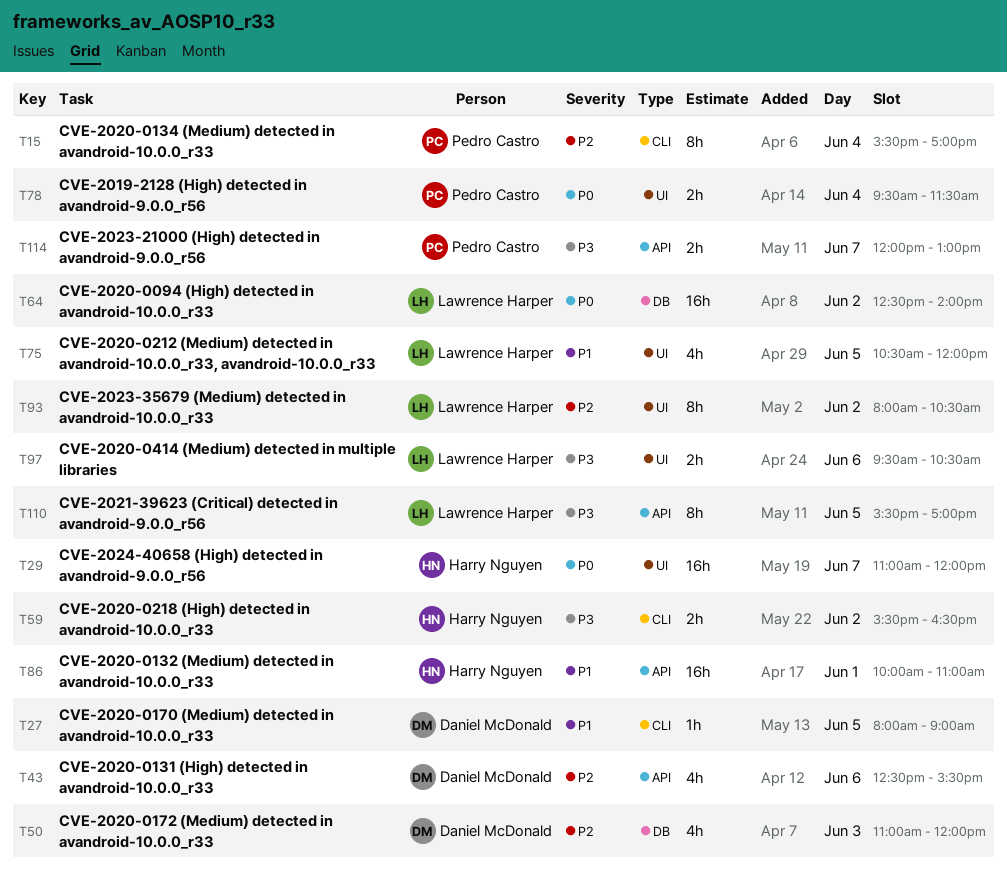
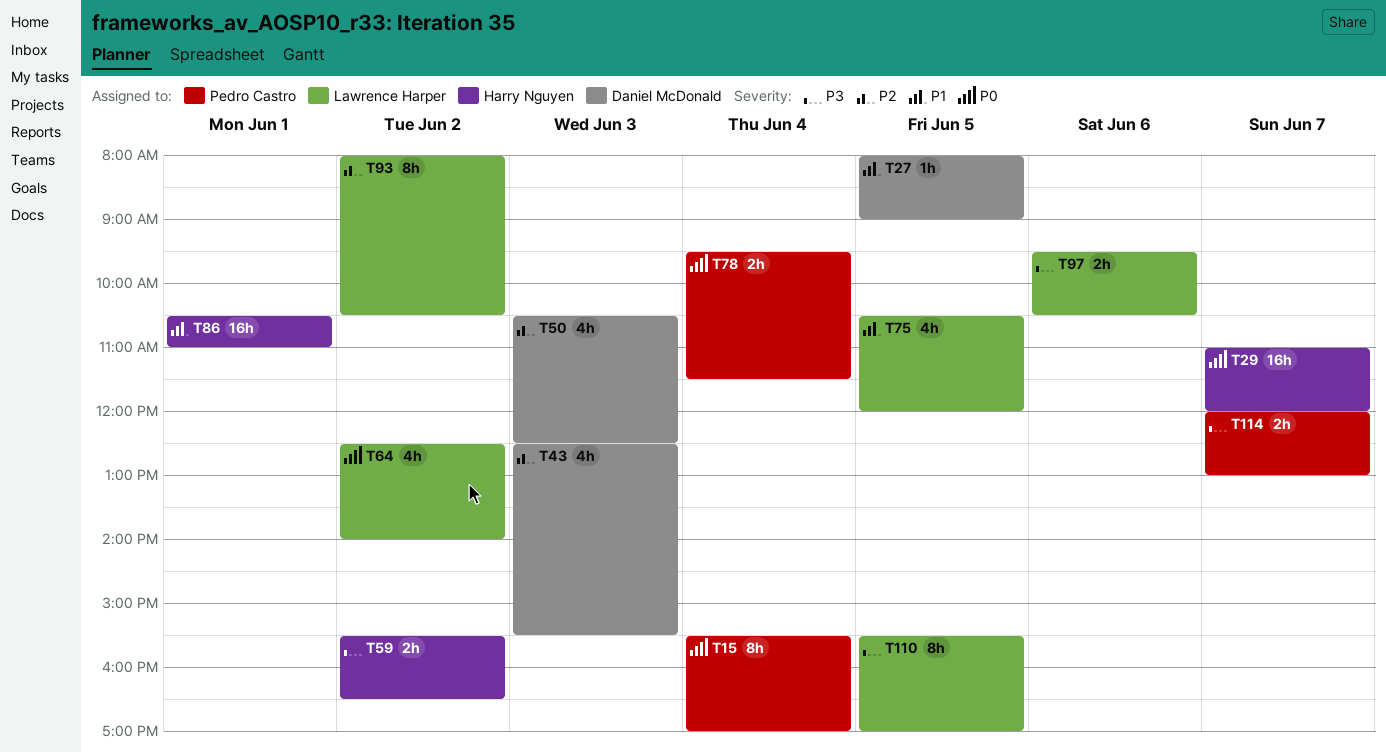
T15, priority: P2 -> P0
T43, day: Jun 6 -> Jun 3
T50, begins: 11:00 -> 10:30
T50, ends: 12:00 -> 12:30
T64, estimate: 16h -> 4h
T86, begins: 10:00 -> 10:30

